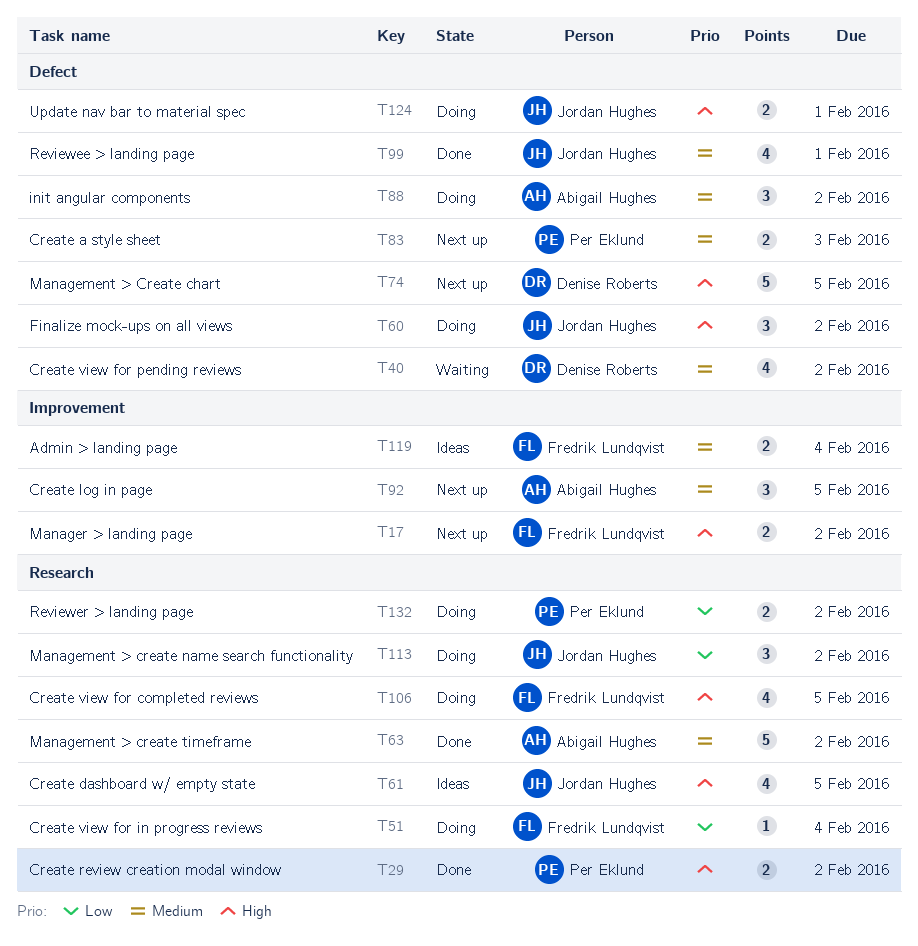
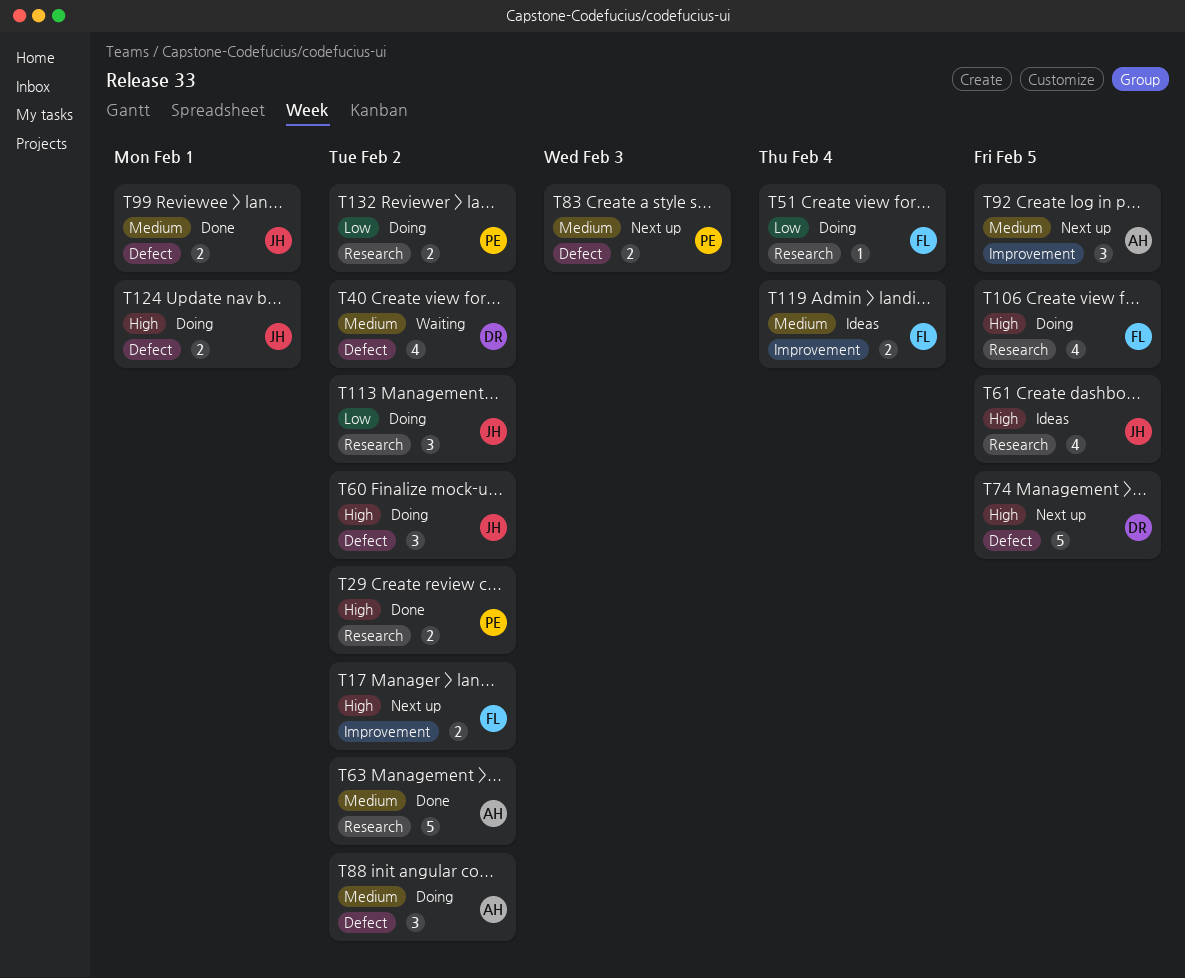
T99, estimate: 4 -> 2

